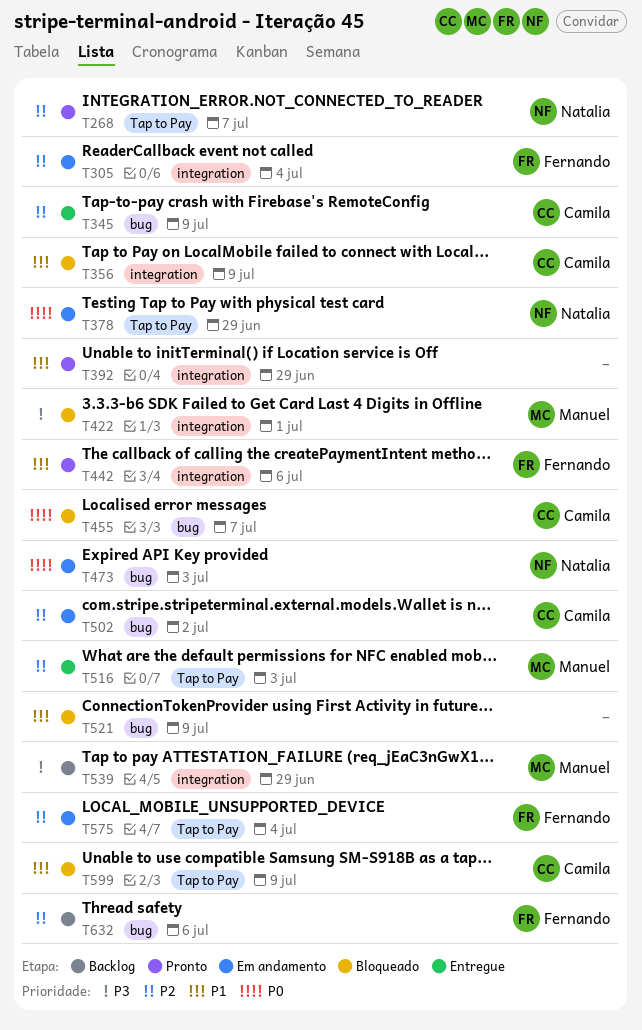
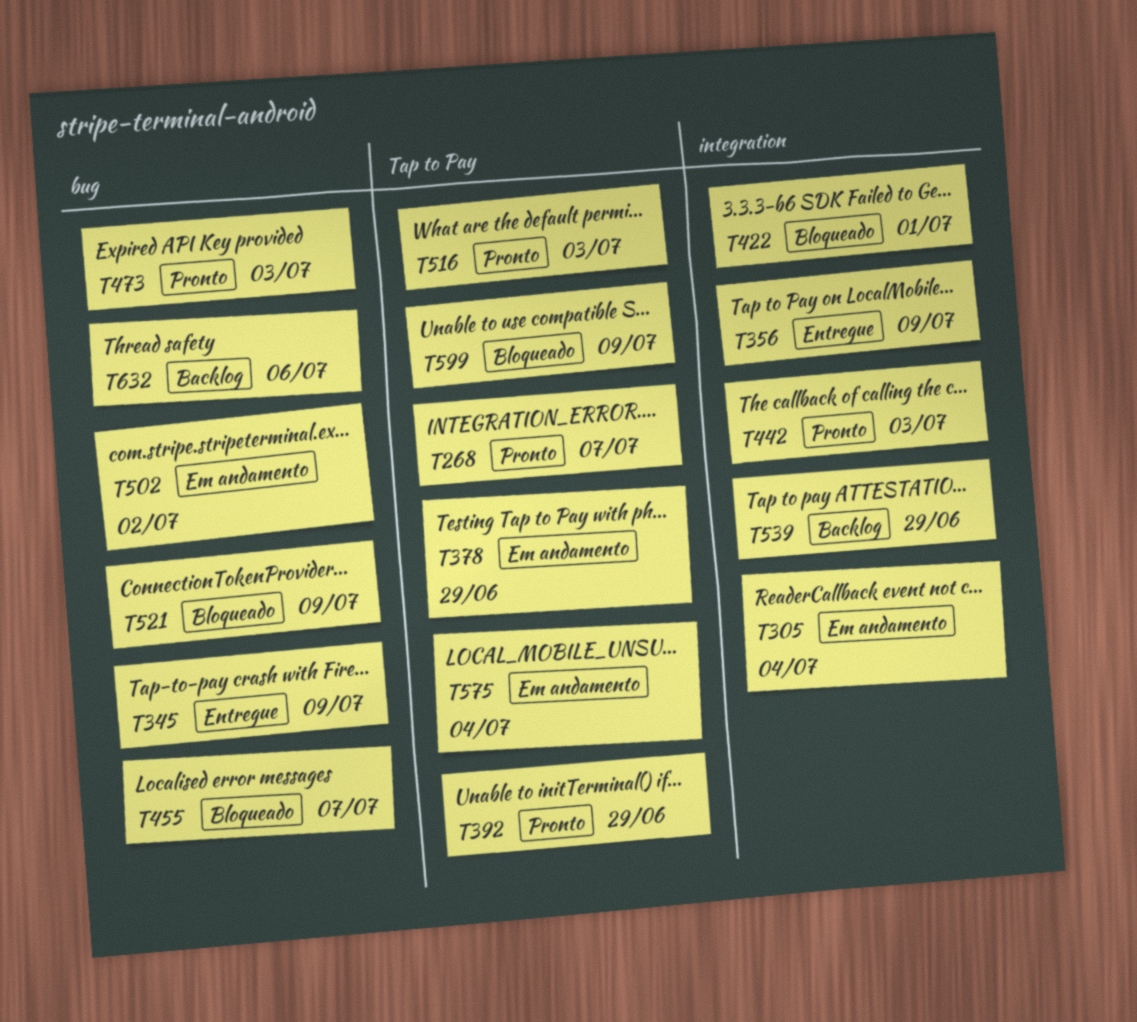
T356, status: Bloqueado -> Entregue
T392, label: integration -> Tap to Pay
T442, due: Jul 6 -> Jul 3
T473, status: Em andamento -> Pronto
T516, status: Entregue -> Pronto

